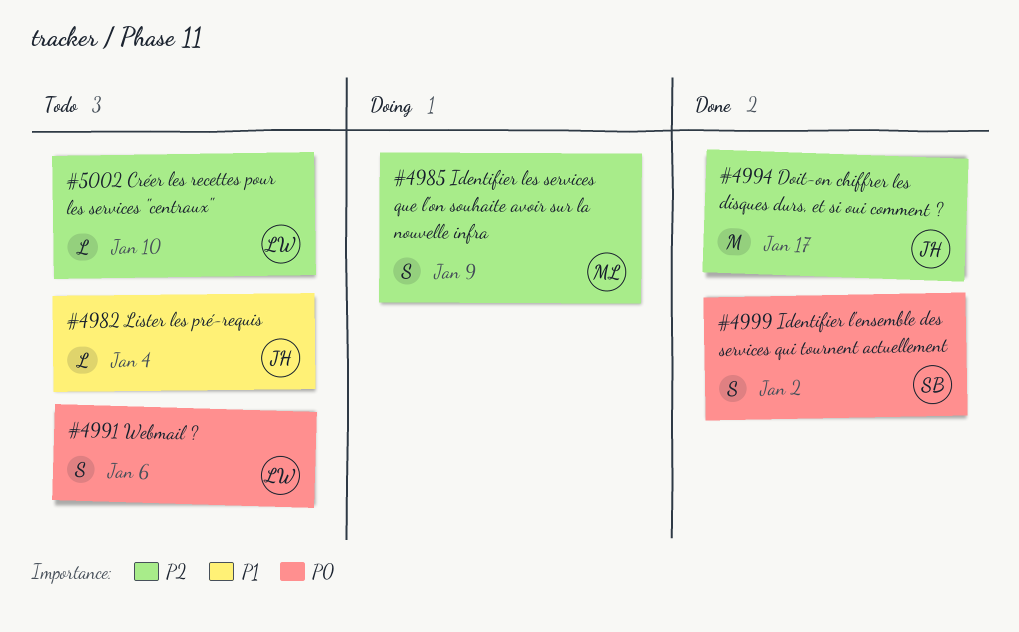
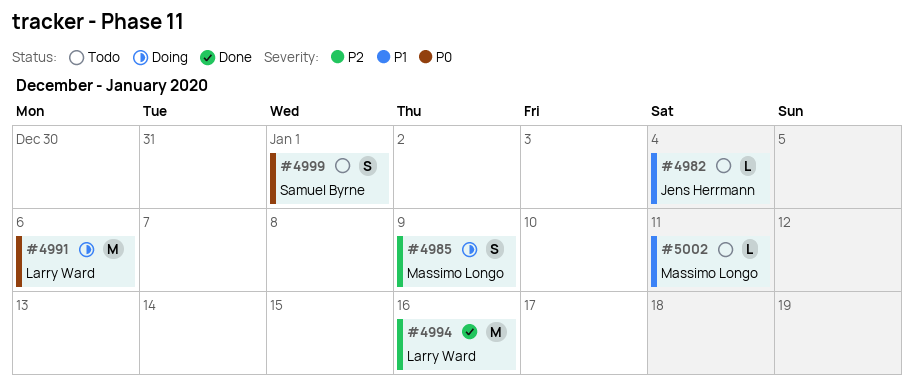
#4991, status: Todo -> Doing
#4991, estimate: S -> M
#4994, owner: Jens Herrmann -> Larry Ward
#4994, due: Jan 17 -> Jan 16
#4999, status: Done -> Todo
#4999, due: Jan 2 -> Jan 1
#5002, owner: Larry Ward -> Massimo Longo
#5002, priority: P2 -> P1
#5002, due: Jan 10 -> Jan 11

